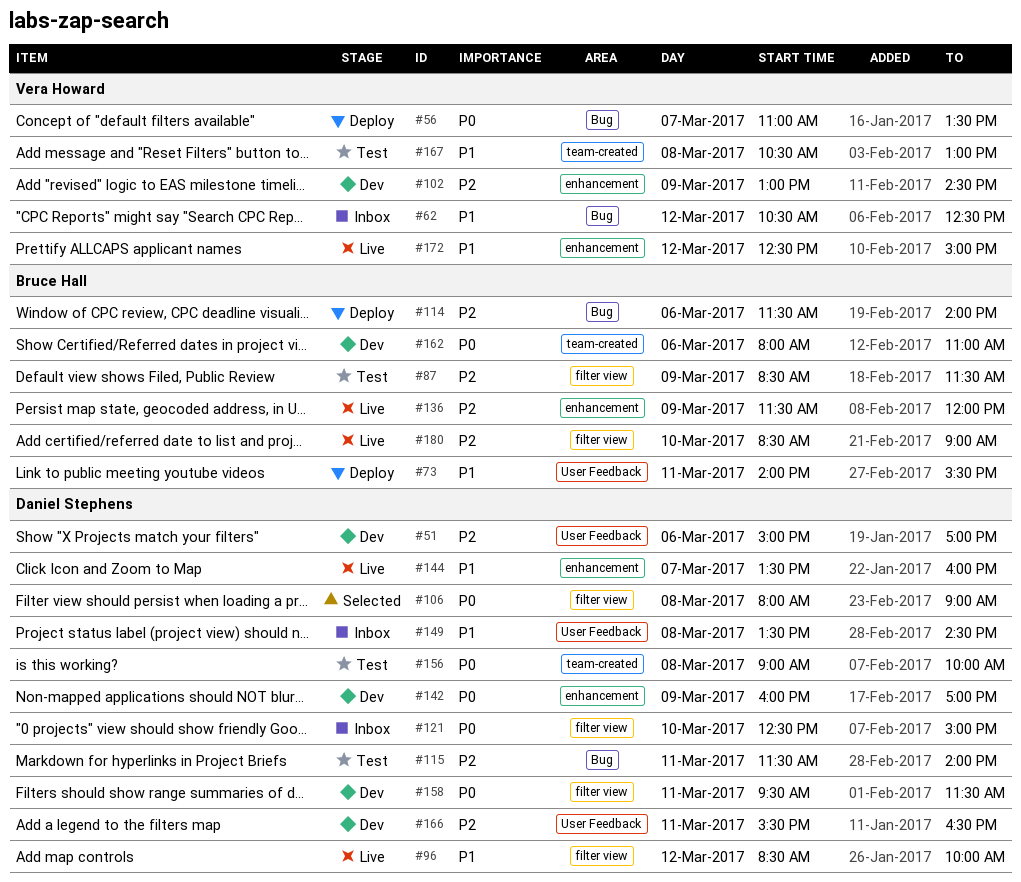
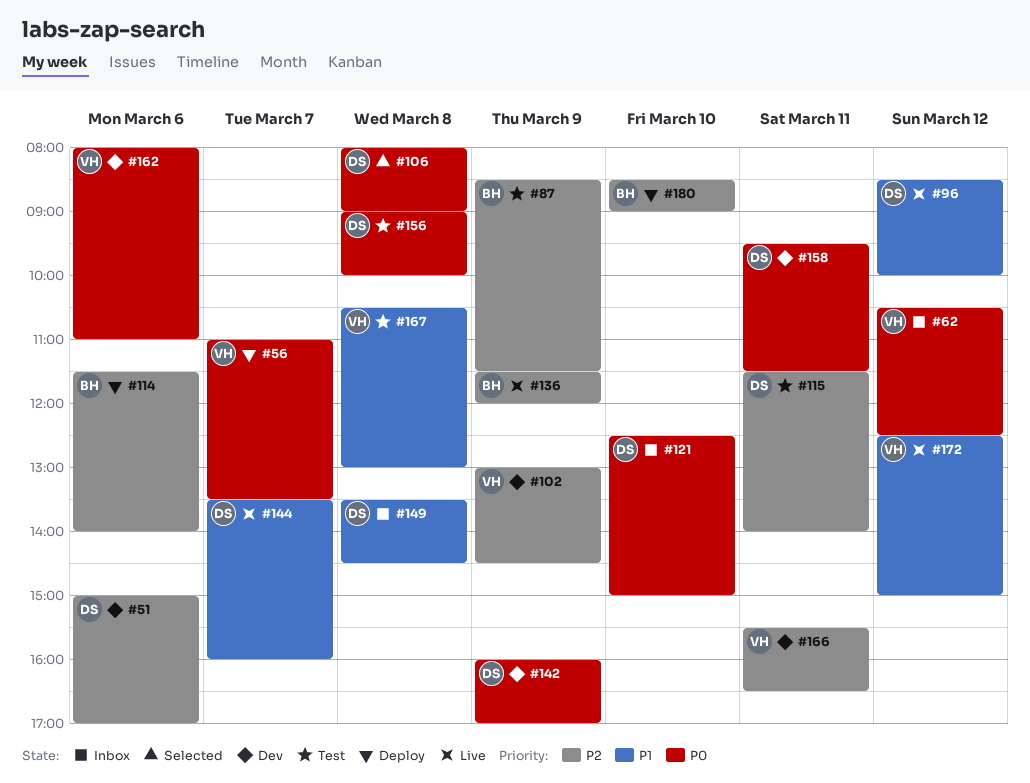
#62, priority: P1 -> P0
#73: present -> none
#162, owner: Bruce Hall -> Vera Howard
#166, owner: Daniel Stephens -> Vera Howard
#180, status: Live -> Deploy

